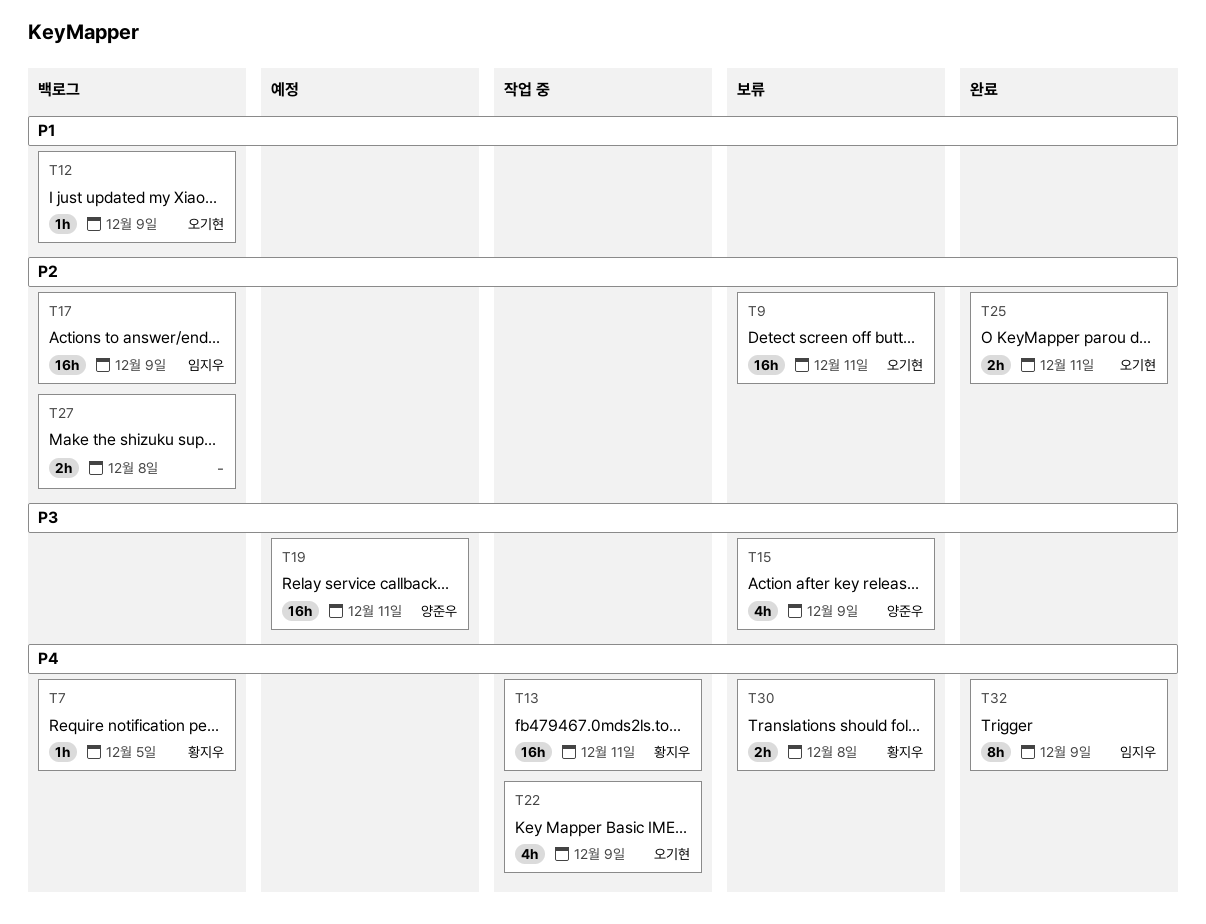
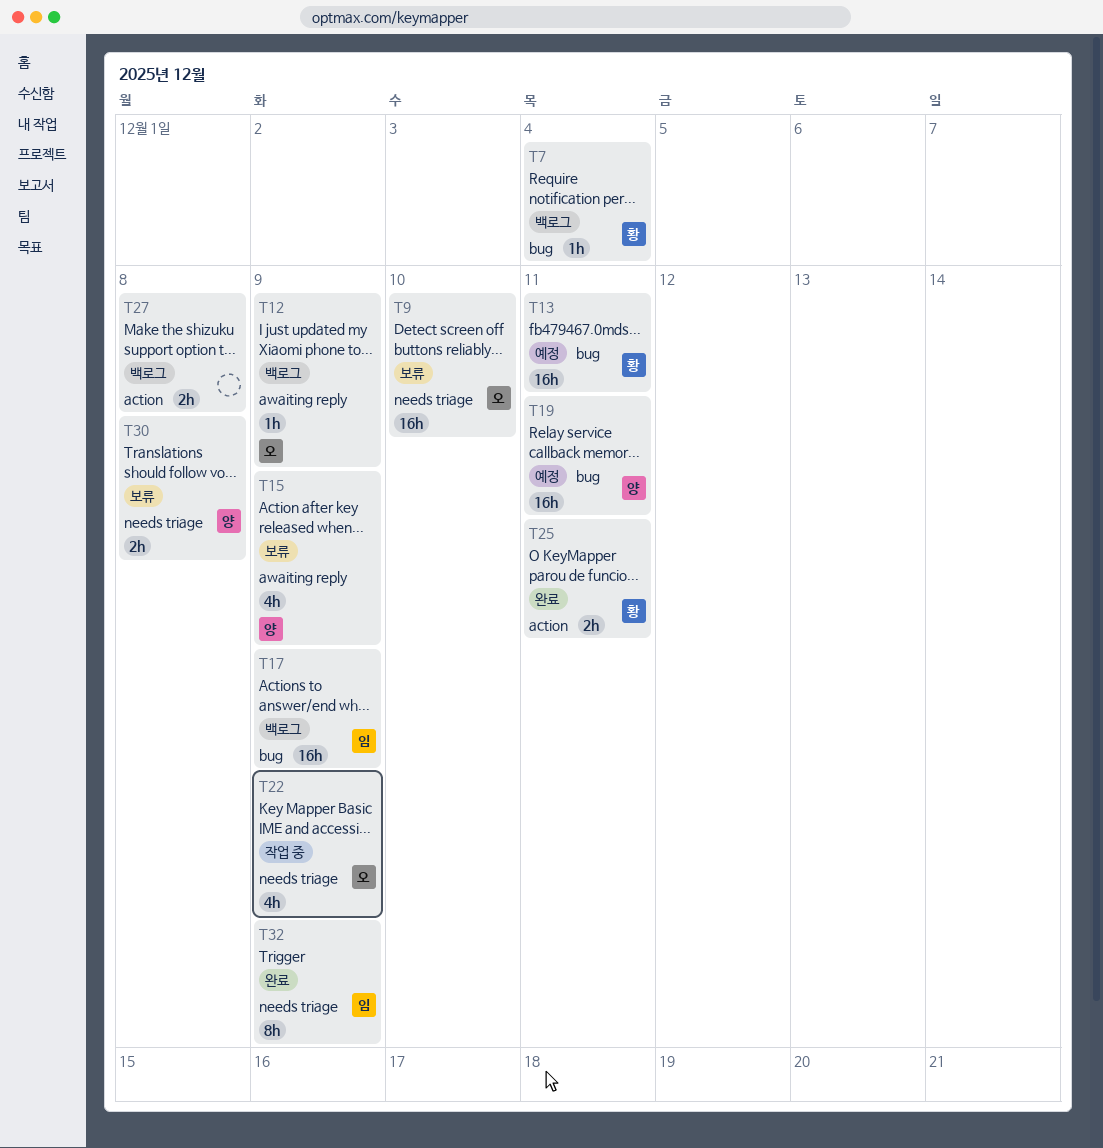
T7, due: Dec 5 -> Dec 4
T9, due: Dec 11 -> Dec 10
T13, status: 작업 중 -> 예정
T25, owner: 오기현 -> 황지우
T30, owner: 황지우 -> 양준우

